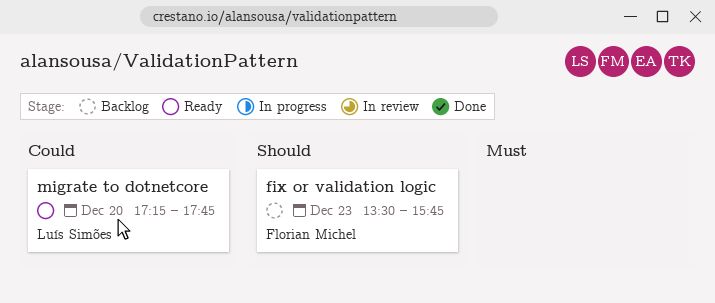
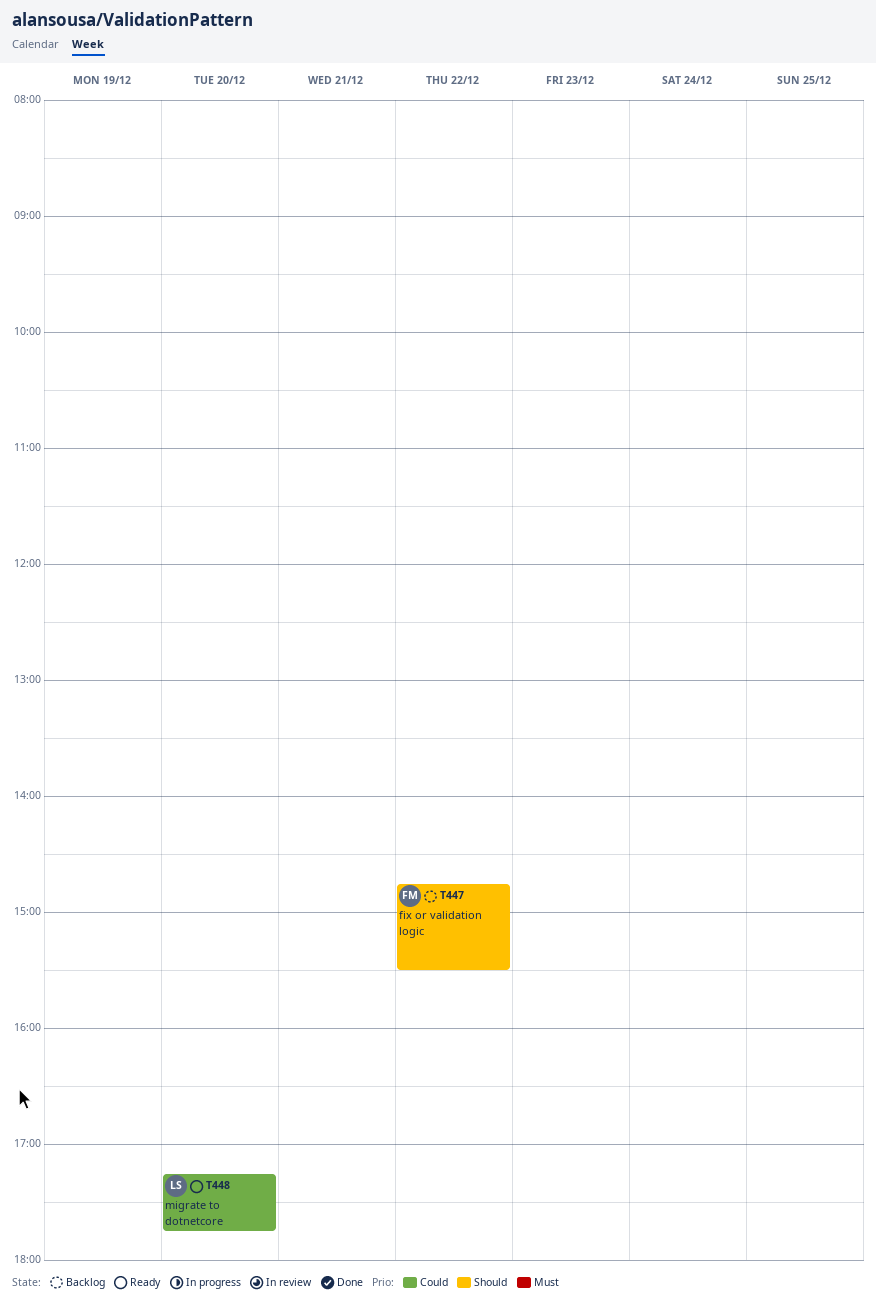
fix or validation logic, day: Dec 23 -> Dec 22
fix or validation logic, begins: 13:30 -> 14:45
fix or validation logic, ends: 15:45 -> 15:30

